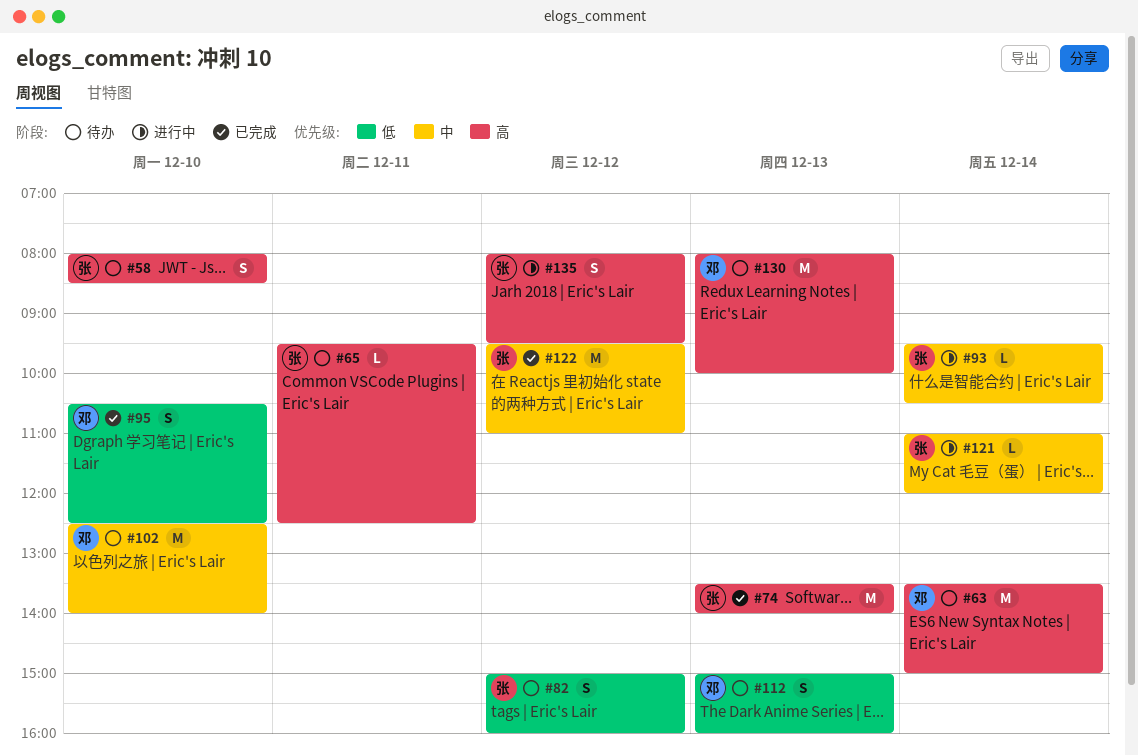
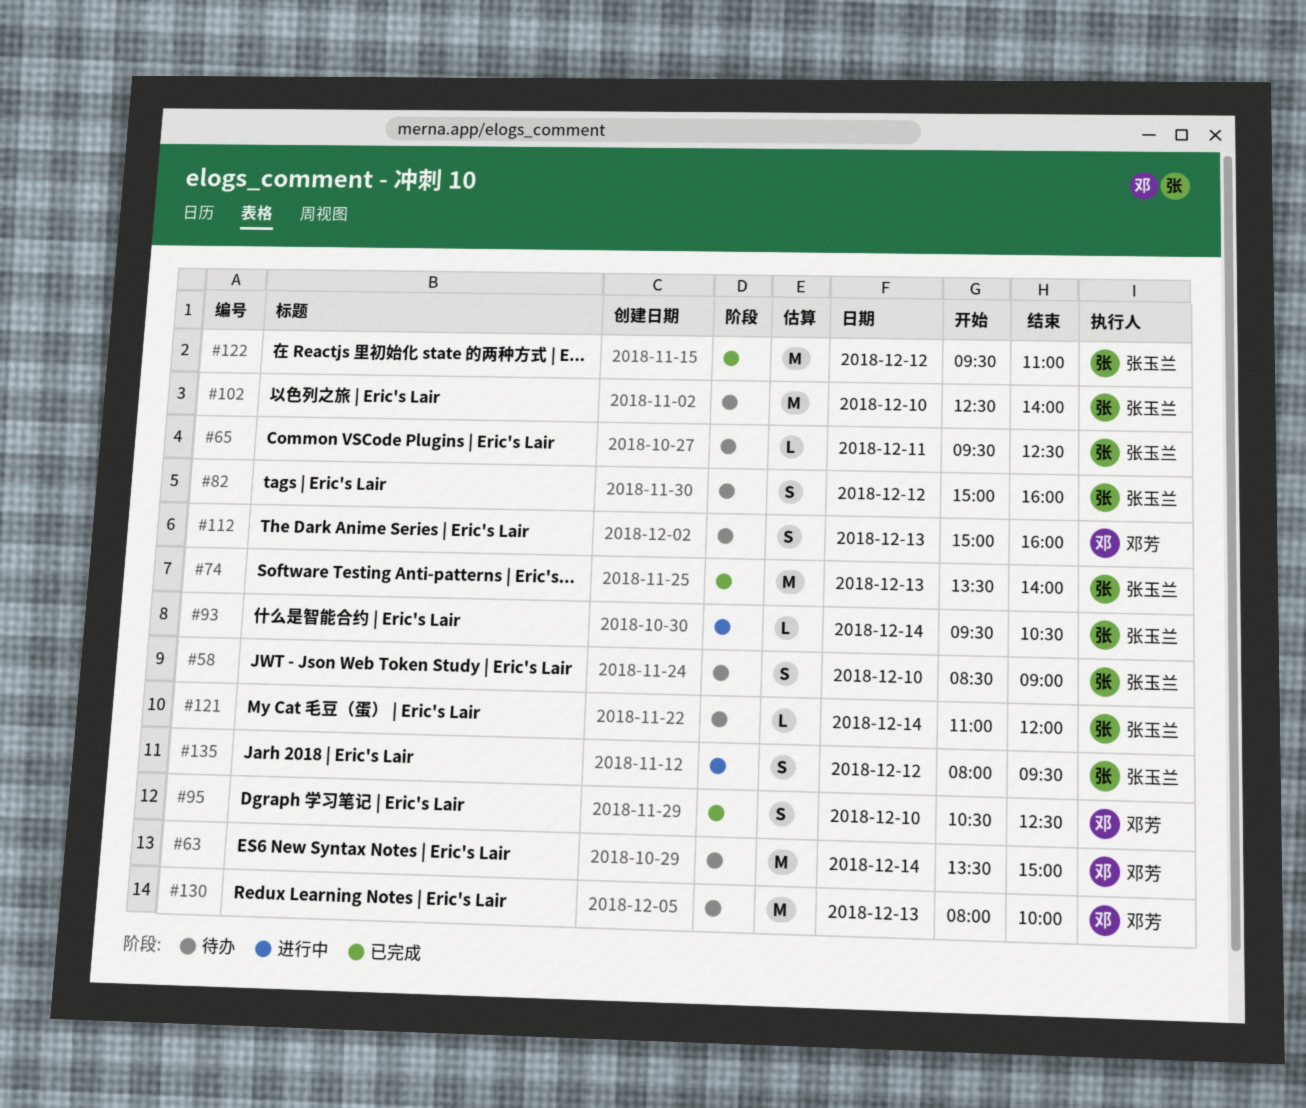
#58, begins: 08:00 -> 08:30
#58, ends: 08:30 -> 09:00
#102, owner: 邓芳 -> 张玉兰
#121, status: 进行中 -> 待办

